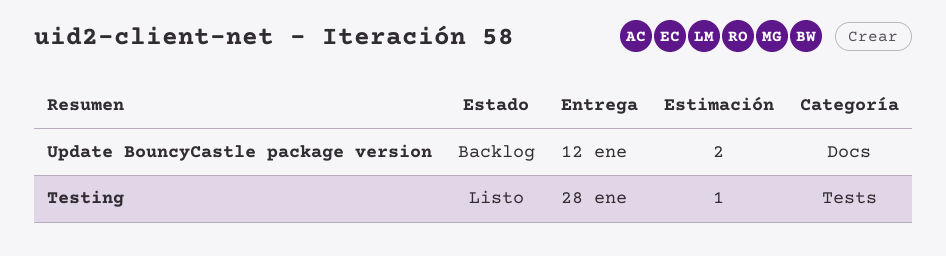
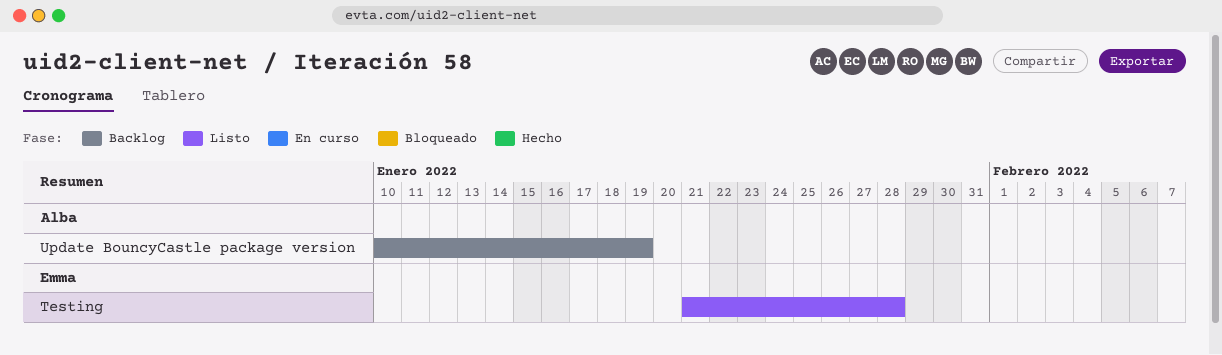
Update BouncyCastle package version, due: Jan 12 -> Jan 19

